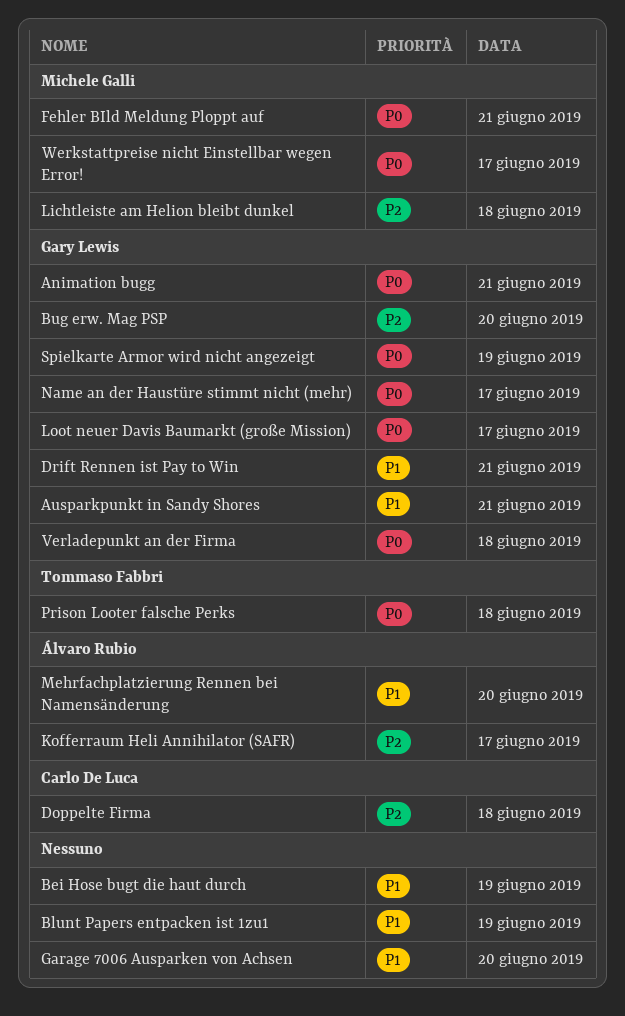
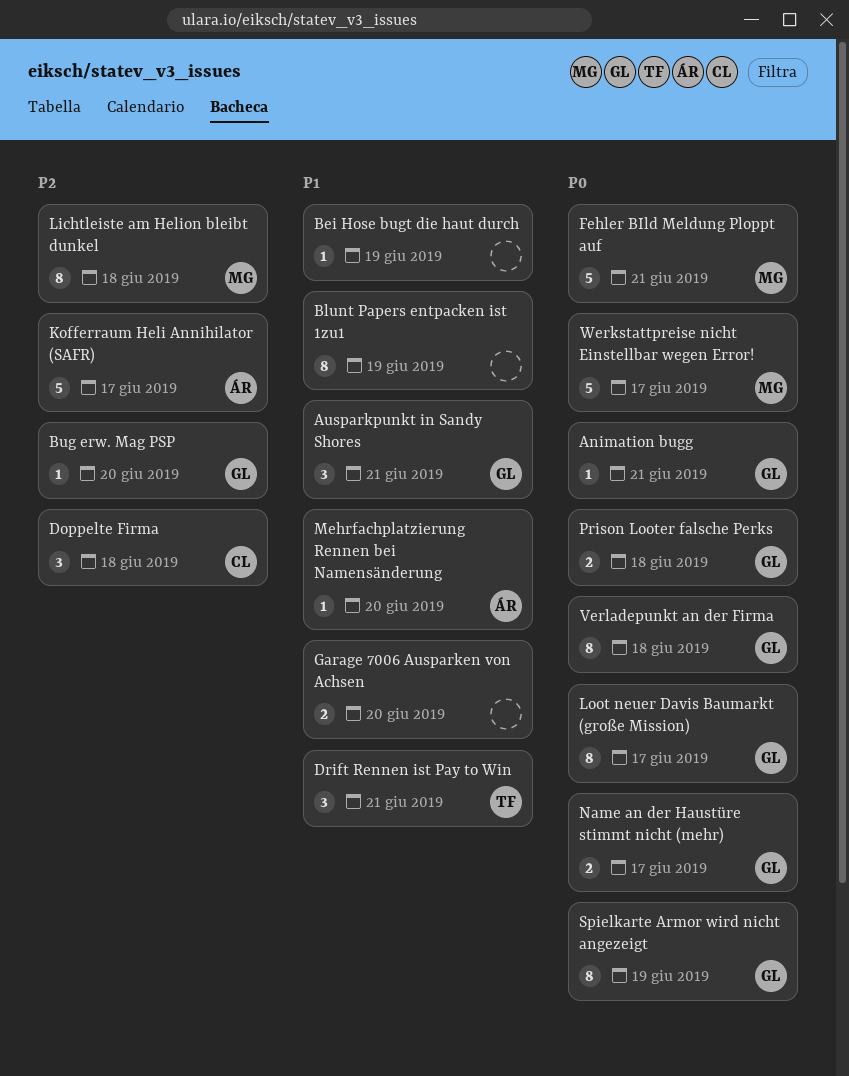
Drift Rennen ist Pay to Win, owner: Gary Lewis -> Tommaso Fabbri
Prison Looter falsche Perks, owner: Tommaso Fabbri -> Gary Lewis

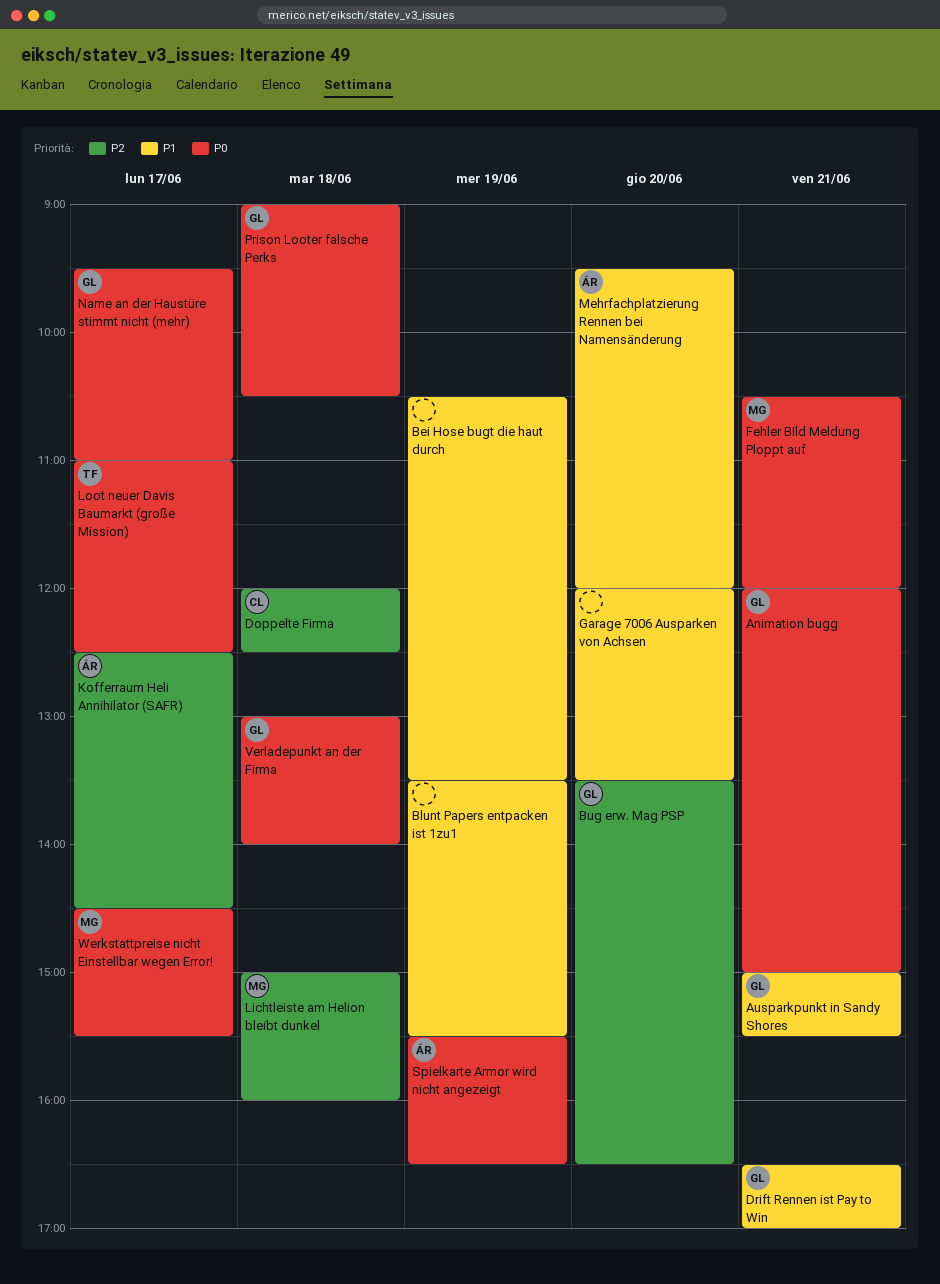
Drift Rennen ist Pay to Win, owner: TF -> GL
Loot neuer Davis Baumarkt (große Mission), owner: GL -> TF
Spielkarte Armor wird nicht angezeigt, owner: GL -> ÁR

